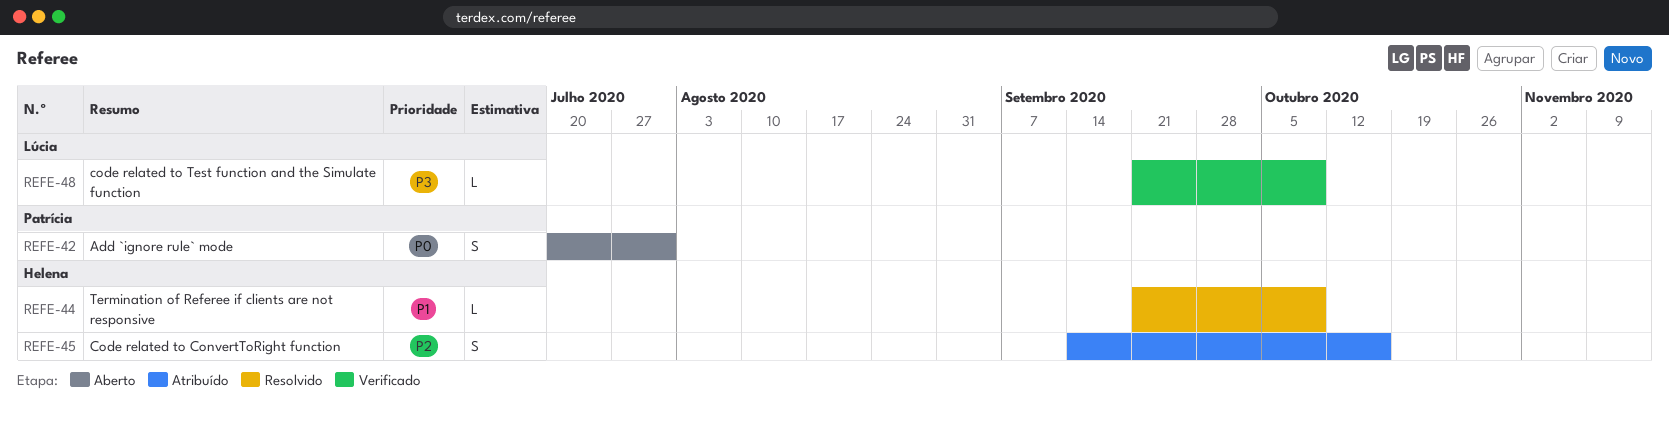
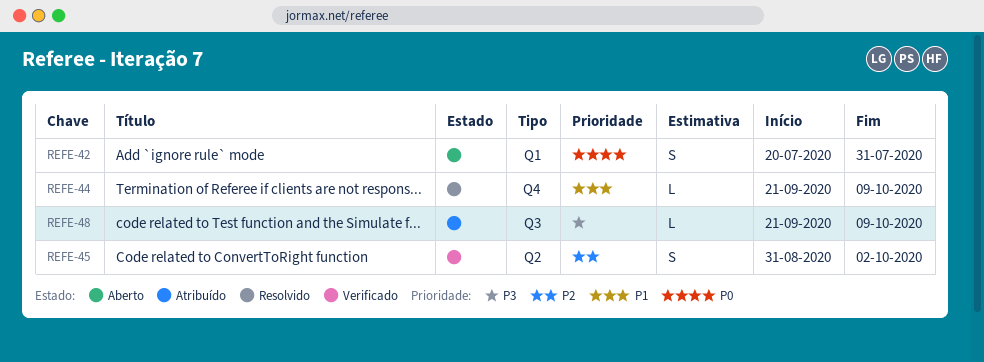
REFE-45, status: Atribuído -> Verificado
REFE-45, start: Sep 14 -> Aug 31
REFE-45, due: Oct 16 -> Oct 2
REFE-48, status: Verificado -> Atribuído

